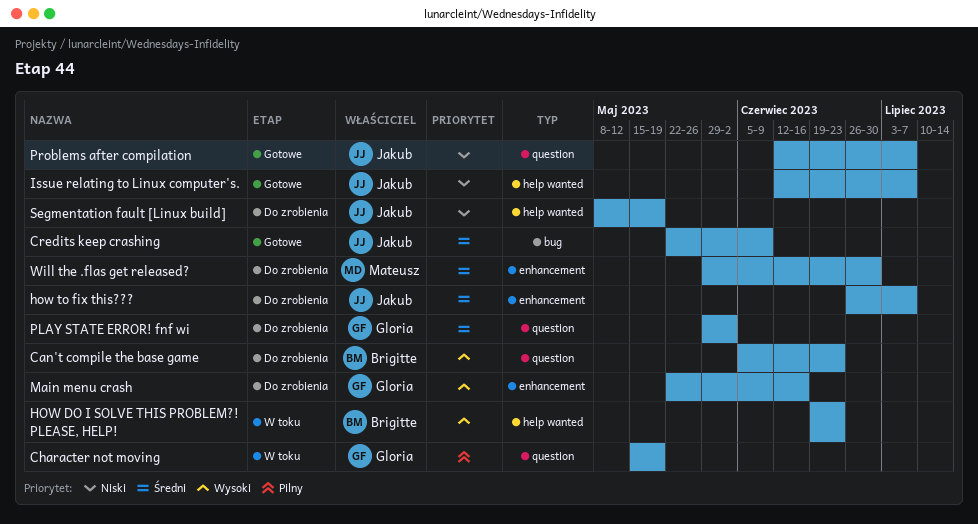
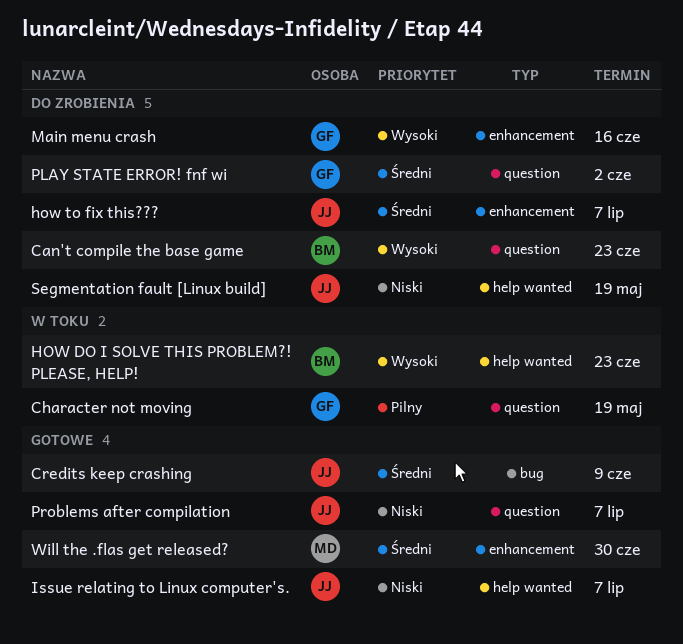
Will the .flas get released?, status: Do zrobienia -> Gotowe

